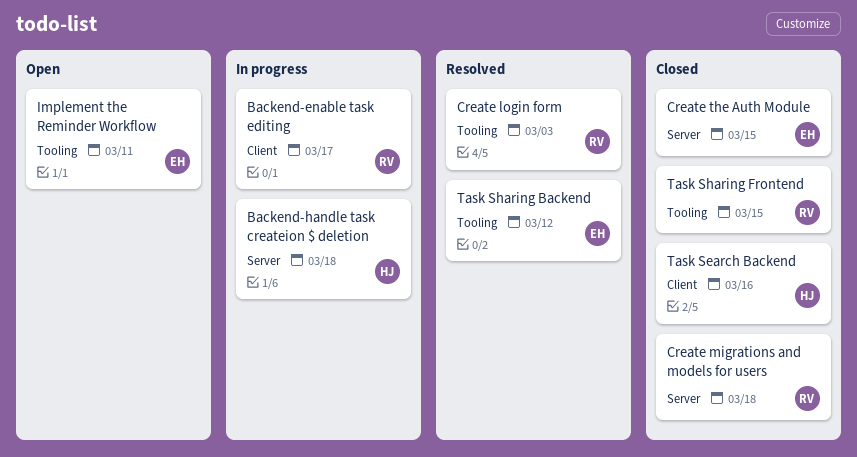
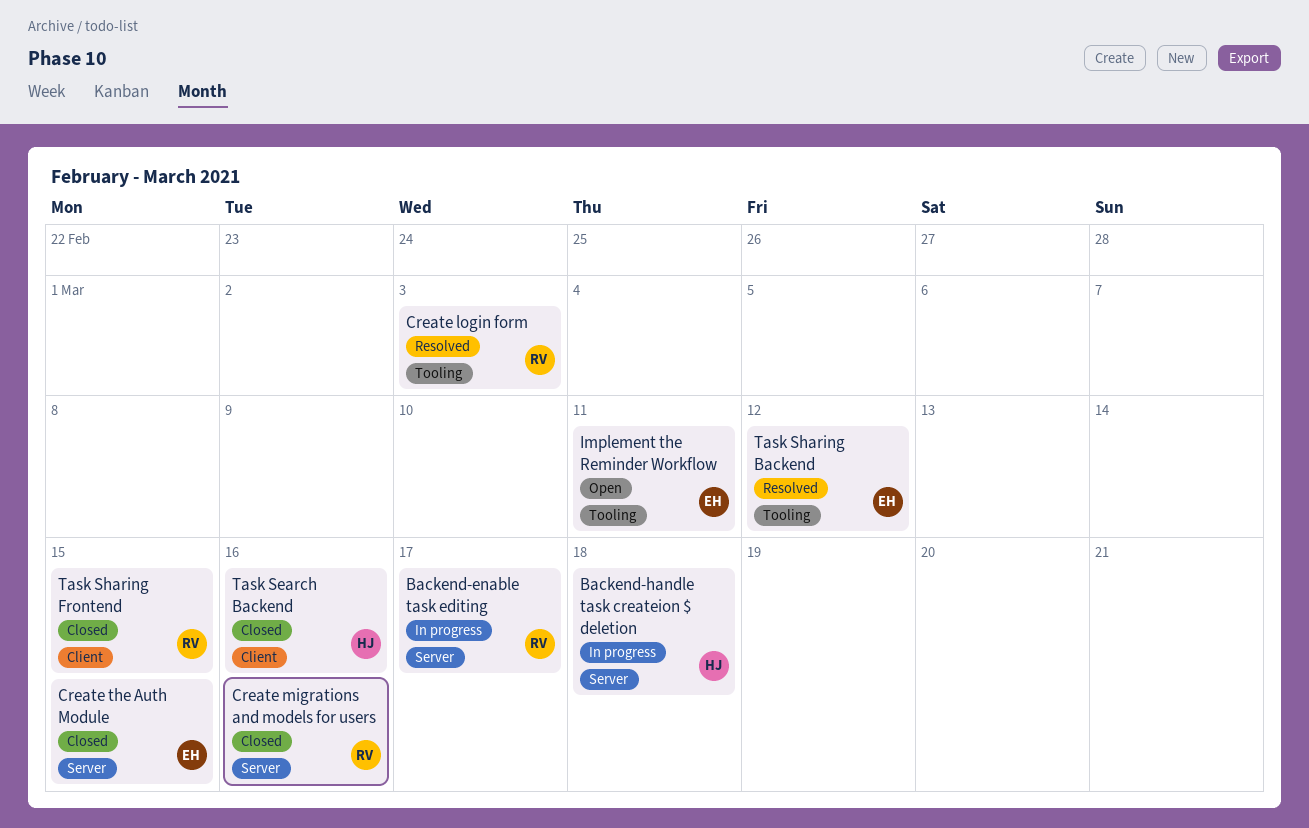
Backend-enable task editing, label: Client -> Server
Create migrations and models for users, due: Mar 18 -> Mar 16
Task Sharing Frontend, label: Tooling -> Client

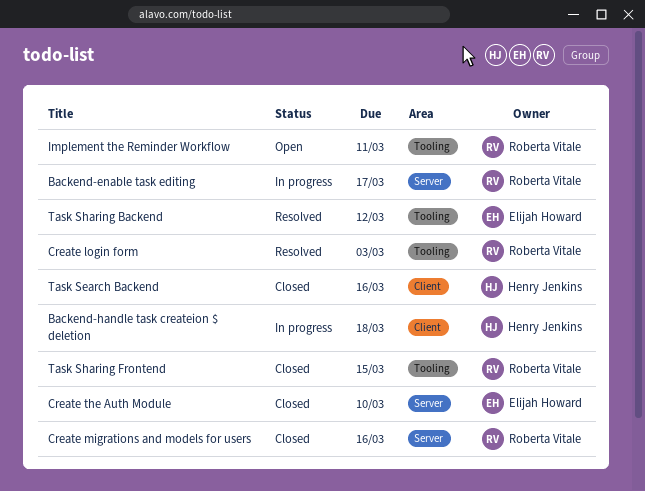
Backend-handle task createion $ deletion, label: Server -> Client
Create the Auth Module, due: Mar 15 -> Mar 10
Implement the Reminder Workflow, owner: Elijah Howard -> Roberta Vitale
Task Sharing Frontend, label: Client -> Tooling

